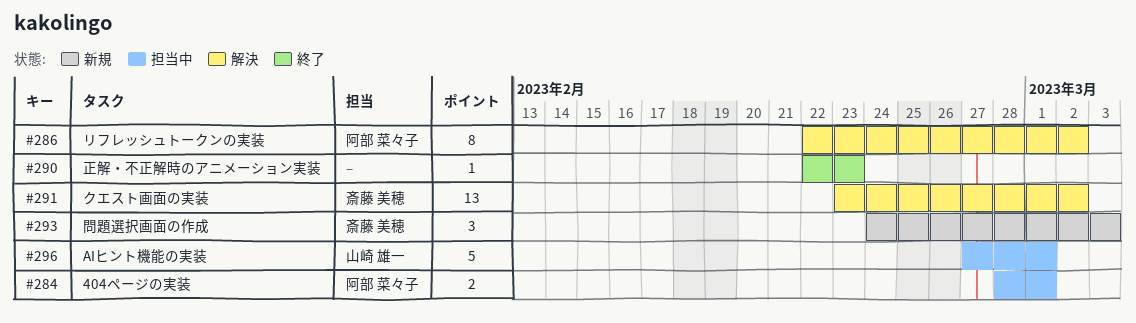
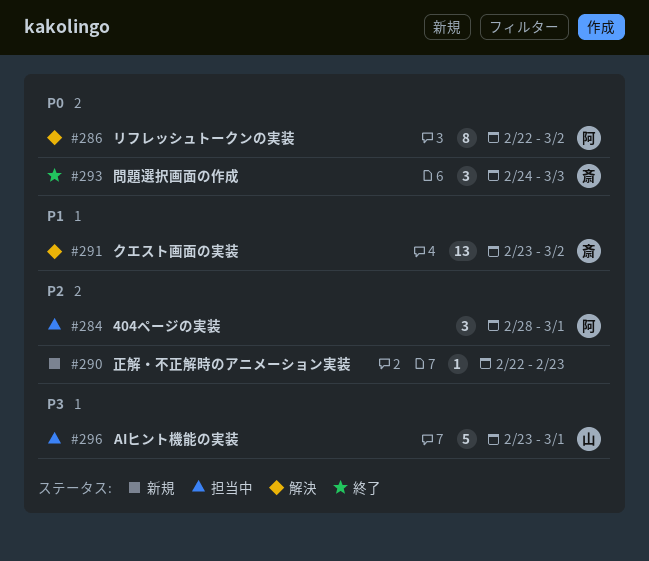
#284, estimate: 2 -> 3
#290, status: 終了 -> 新規
#293, status: 新規 -> 終了
#296, start: Feb 27 -> Feb 23

